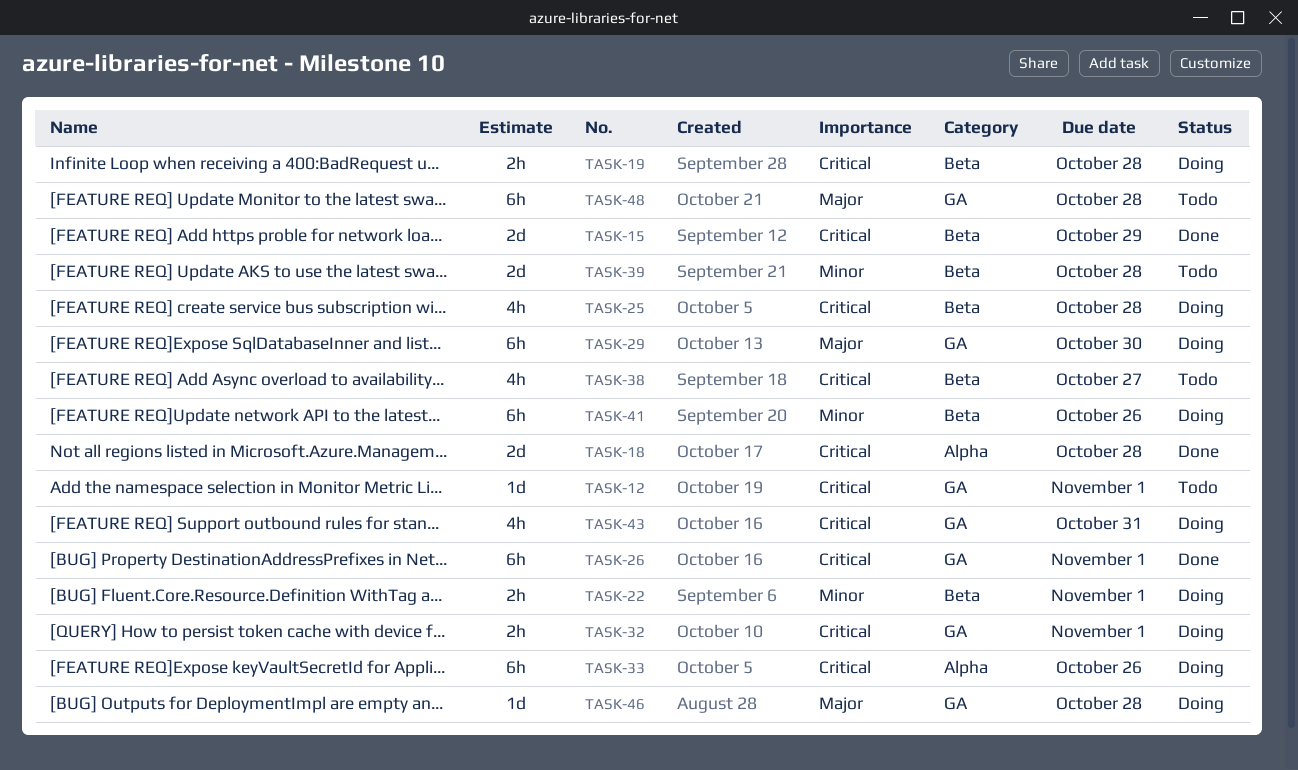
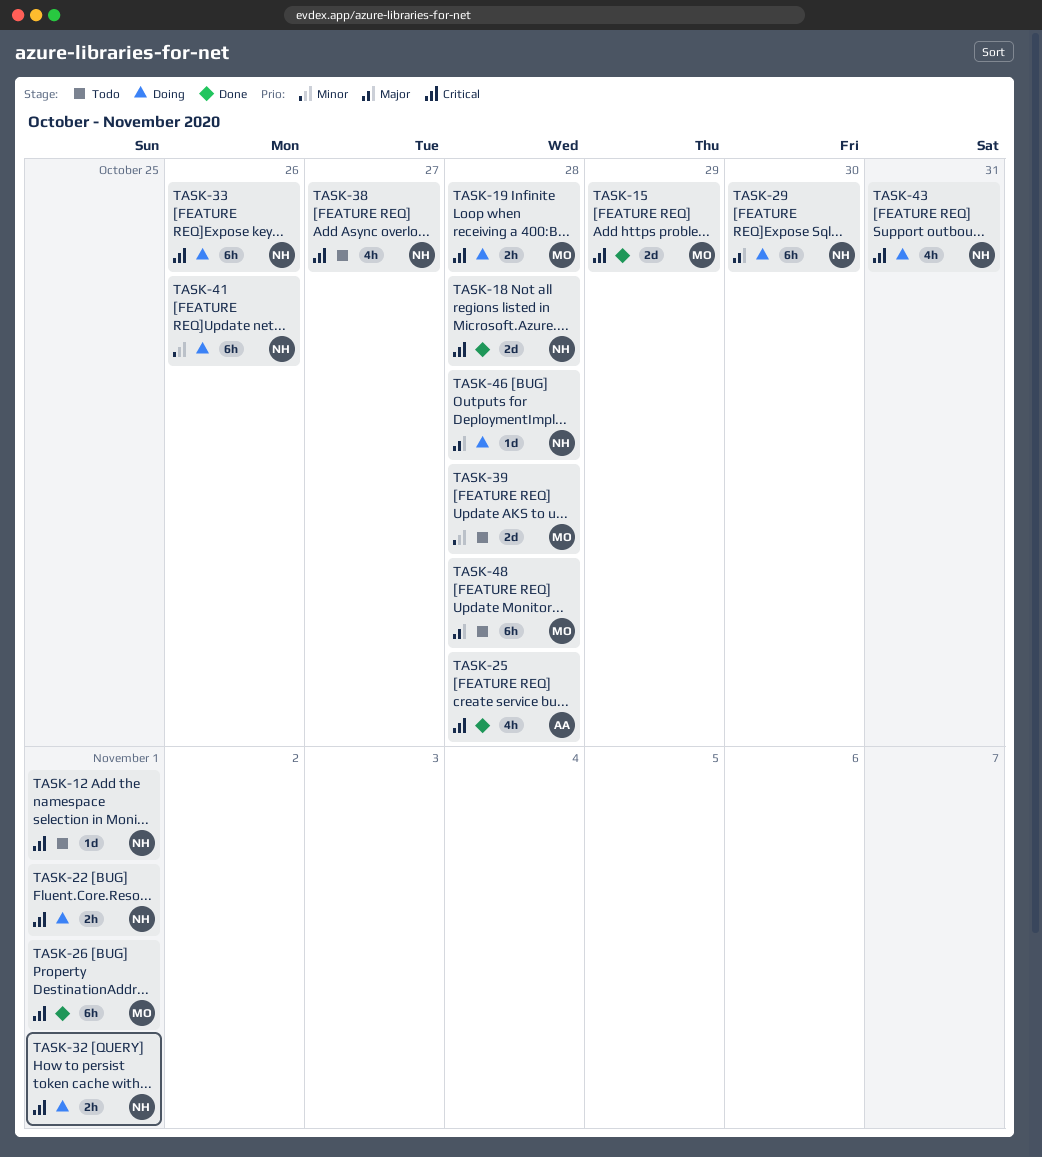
TASK-22, priority: Minor -> Critical
TASK-25, status: Doing -> Done

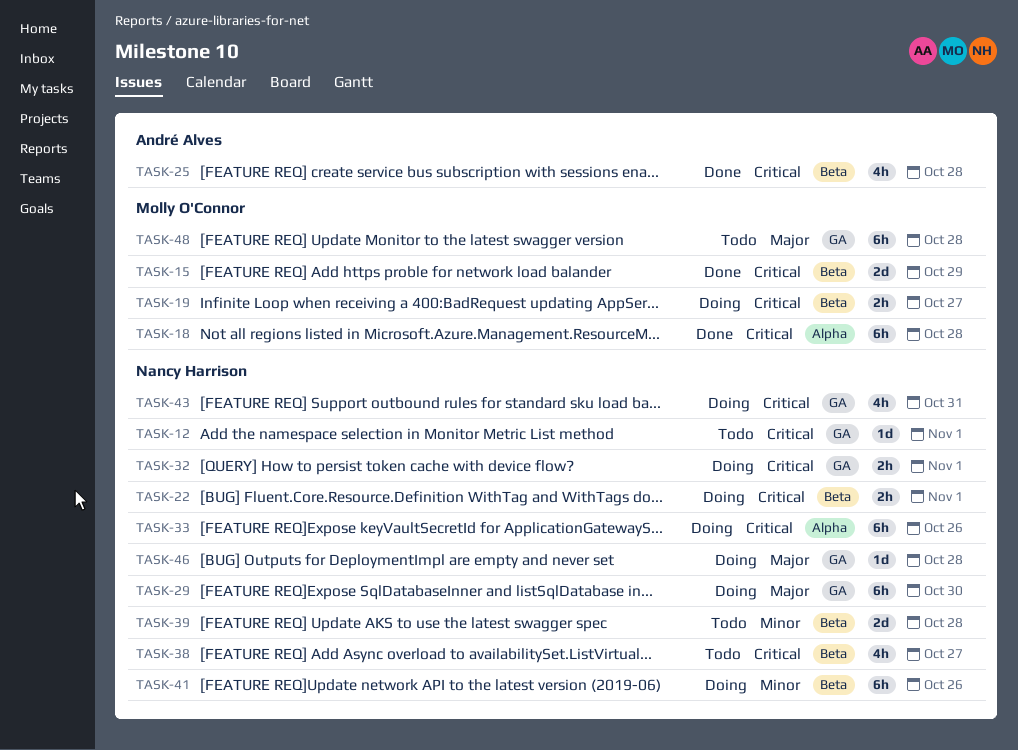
TASK-18, owner: Nancy Harrison -> Molly O'Connor
TASK-18, estimate: 2d -> 6h
TASK-19, due: Oct 28 -> Oct 27
TASK-26: present -> none
TASK-39, owner: Molly O'Connor -> Nancy Harrison

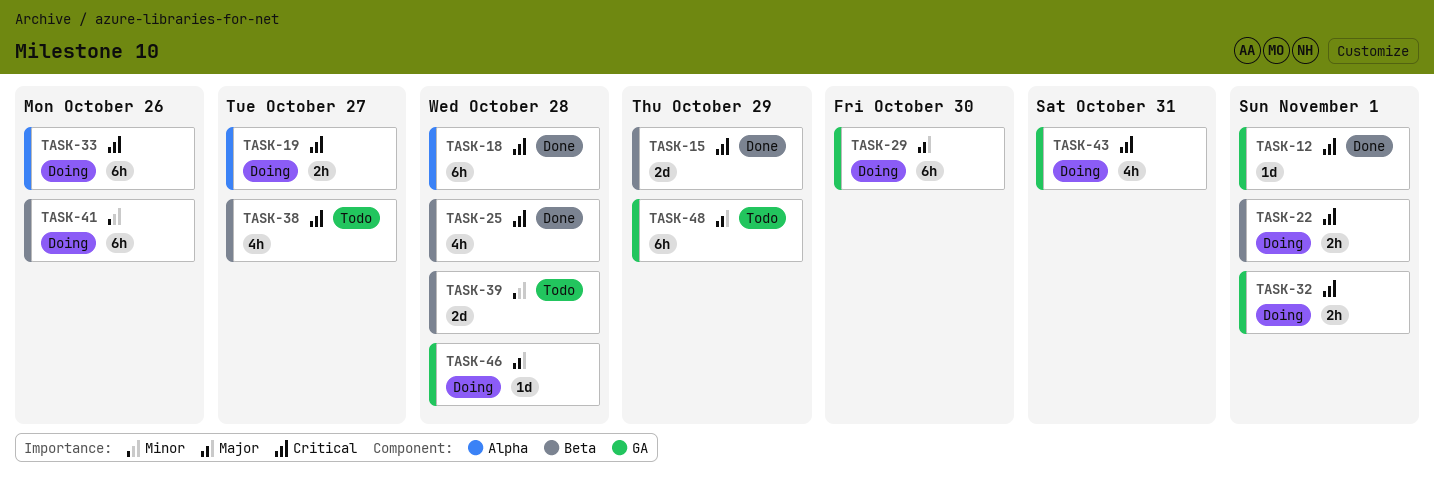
TASK-12, status: Todo -> Done
TASK-19, label: Beta -> Alpha
TASK-48, due: Oct 28 -> Oct 29

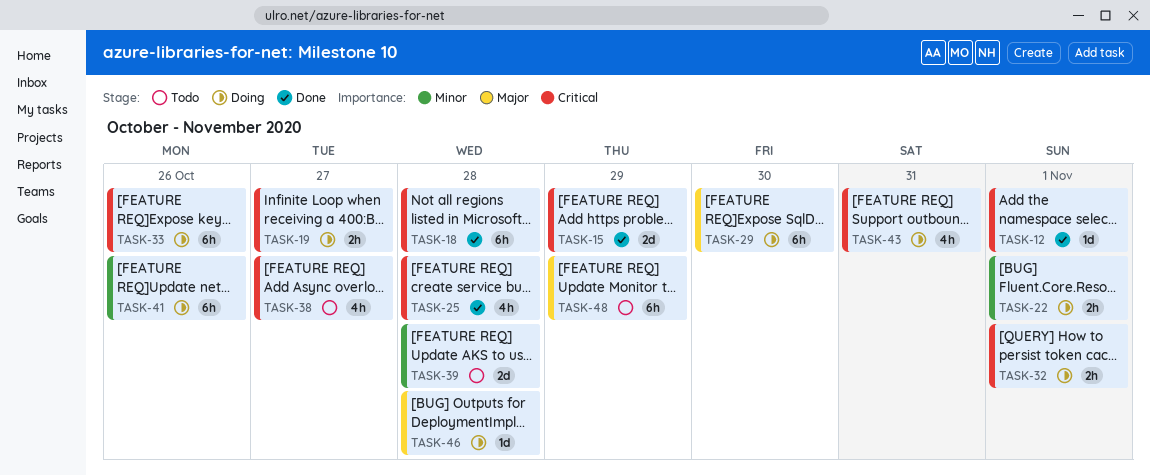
TASK-22, priority: Critical -> Minor

